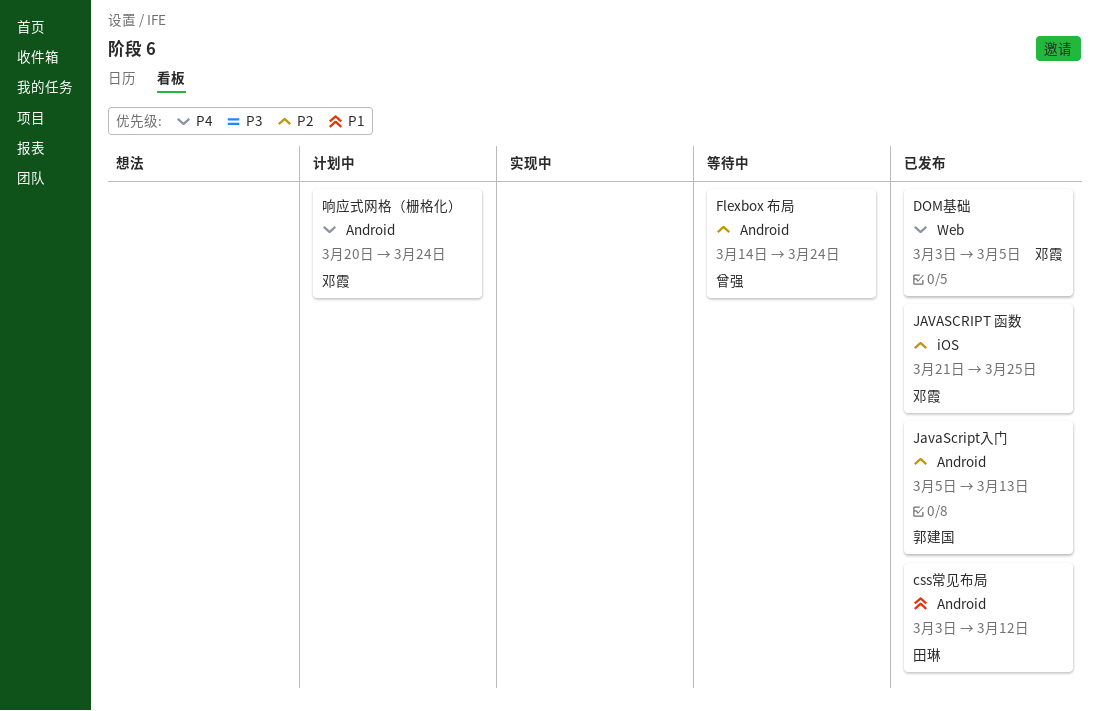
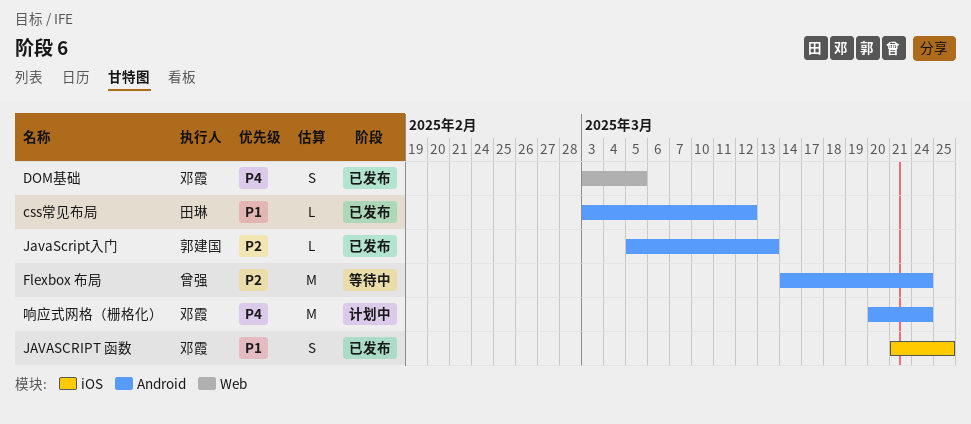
JAVASCRIPT 函数, priority: P2 -> P1

